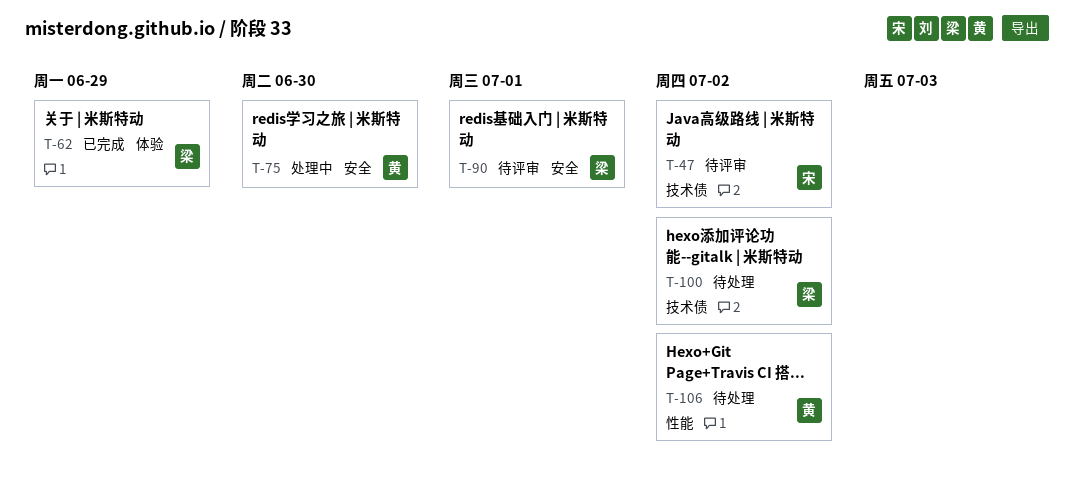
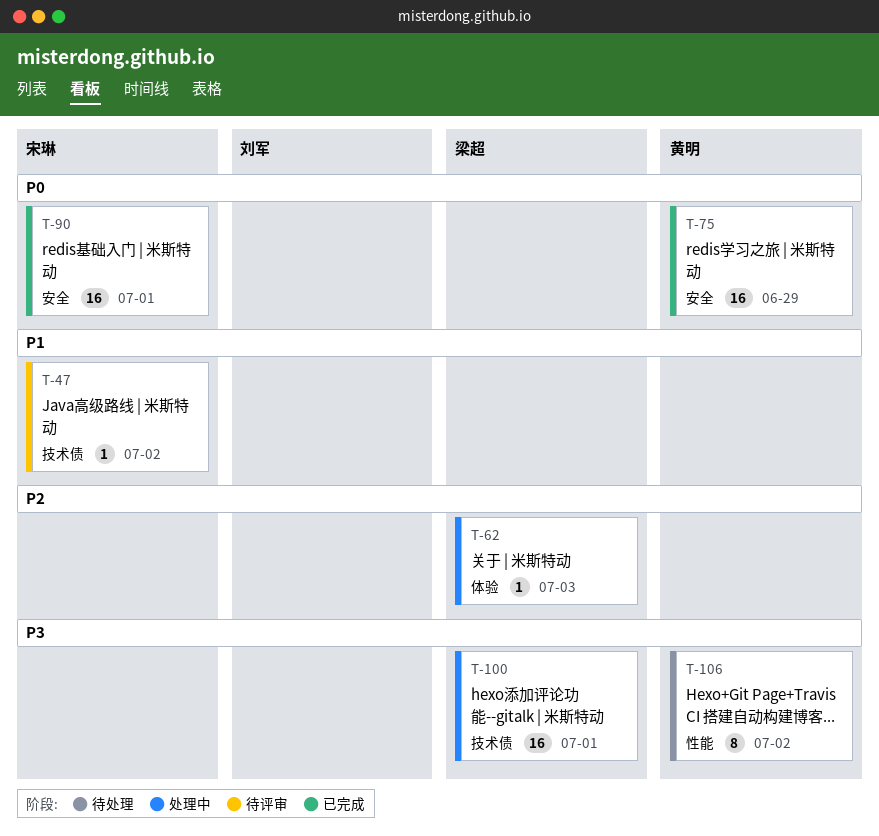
T-62, status: 已完成 -> 处理中
T-62, due: Jun 29 -> Jul 3
T-75, status: 处理中 -> 已完成
T-75, due: Jun 30 -> Jun 29
T-90, status: 待评审 -> 已完成
T-90, owner: 梁超 -> 宋琳
T-100, status: 待处理 -> 处理中
T-100, due: Jul 2 -> Jul 1

